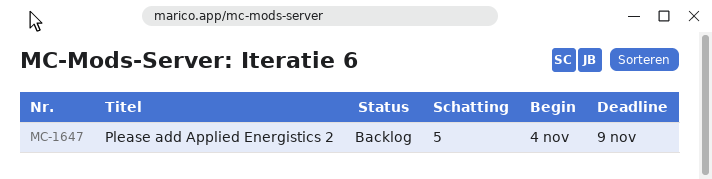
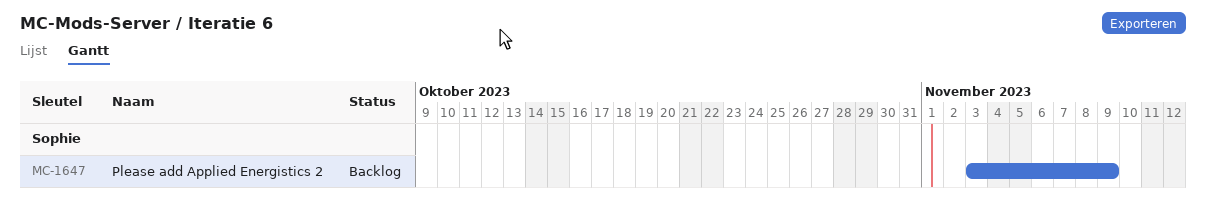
MC-1647, start: Nov 4 -> Nov 3

